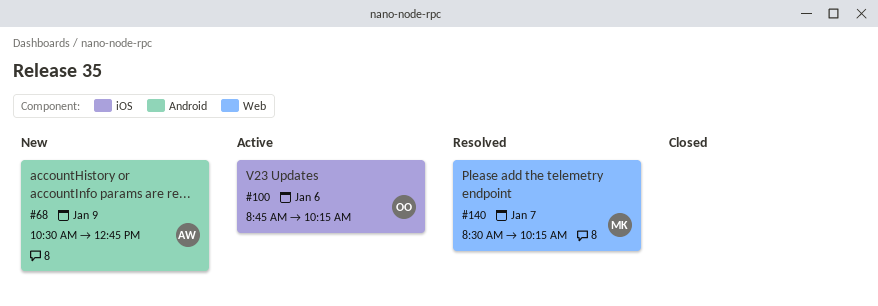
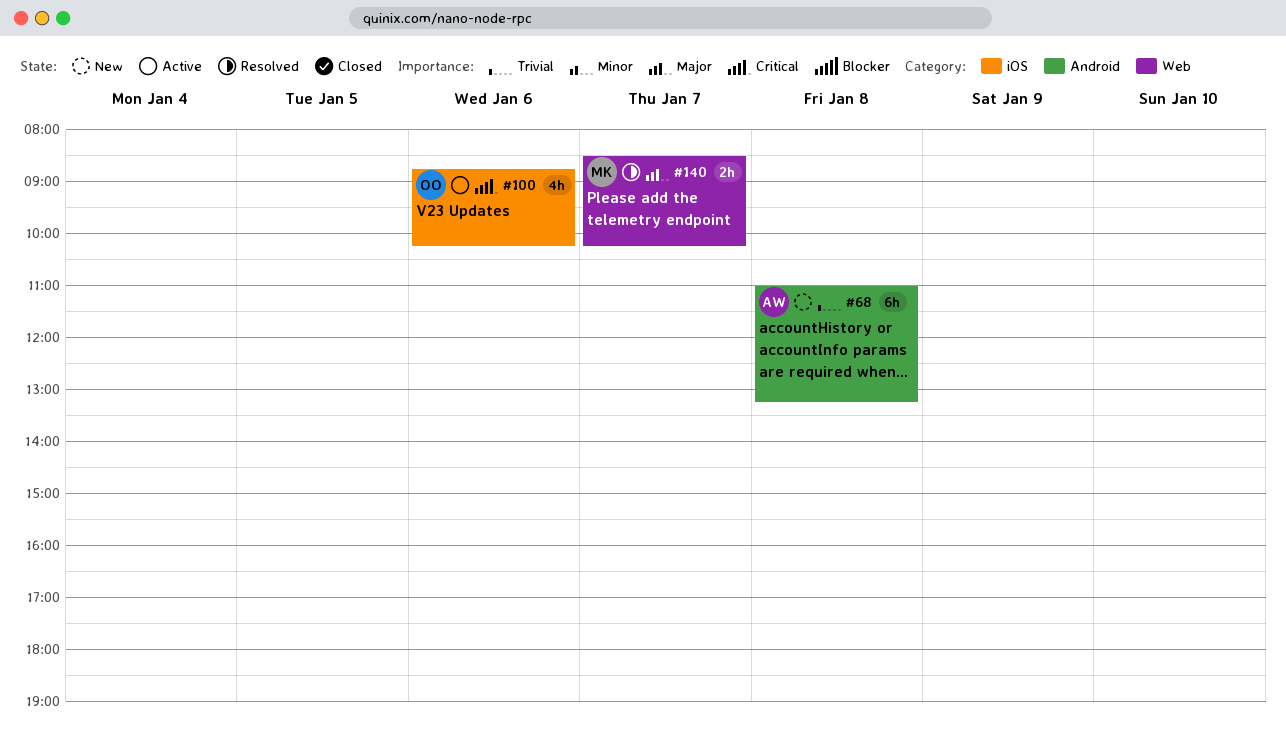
#68, day: Jan 9 -> Jan 8
#68, begins: 10:30 -> 11:00
#68, ends: 12:45 -> 13:15

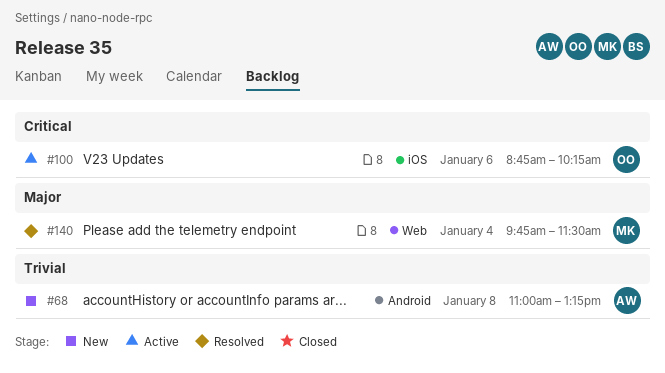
#140, day: Jan 7 -> Jan 4
#140, begins: 08:30 -> 09:45
#140, ends: 10:15 -> 11:30

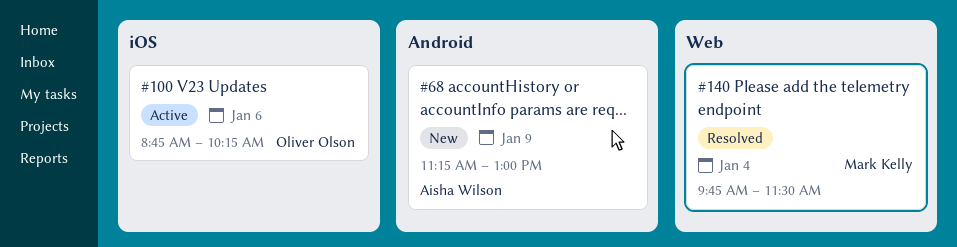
#68, day: Jan 8 -> Jan 9
#68, begins: 11:00 -> 11:15
#68, ends: 13:15 -> 13:00

